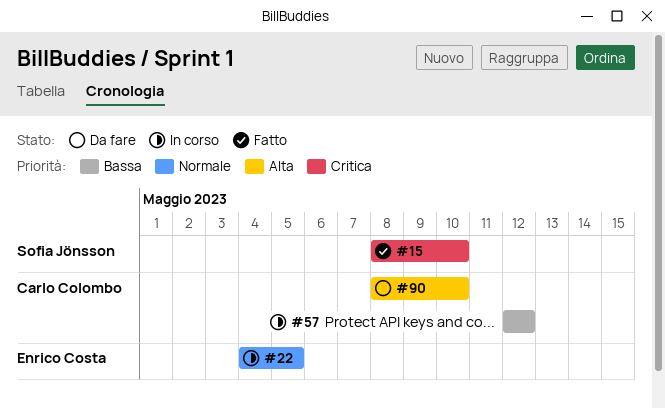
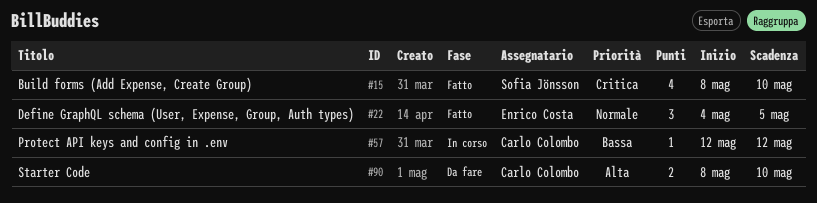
#22, status: In corso -> Fatto

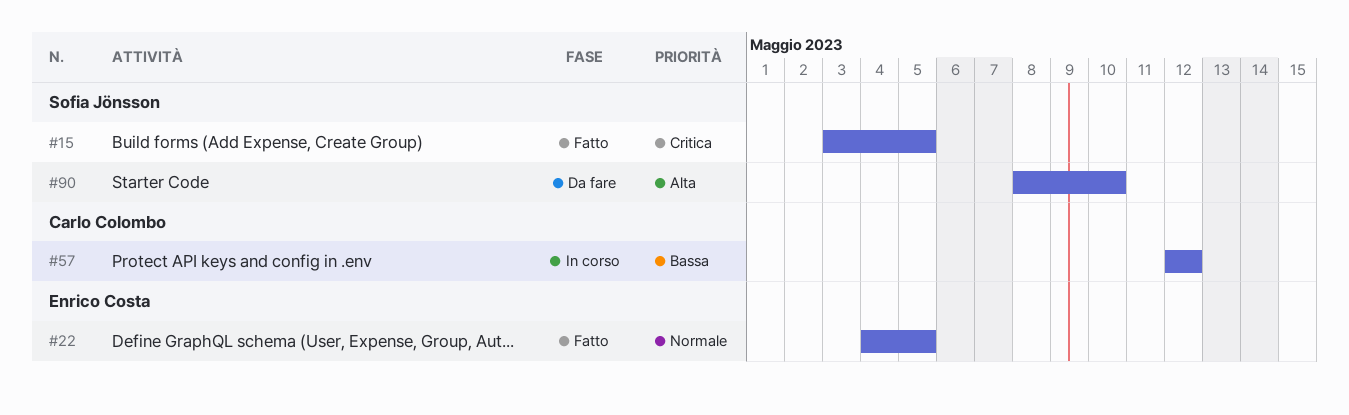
#15, start: May 8 -> May 3
#15, due: May 10 -> May 5
#90, owner: Carlo Colombo -> Sofia Jönsson

